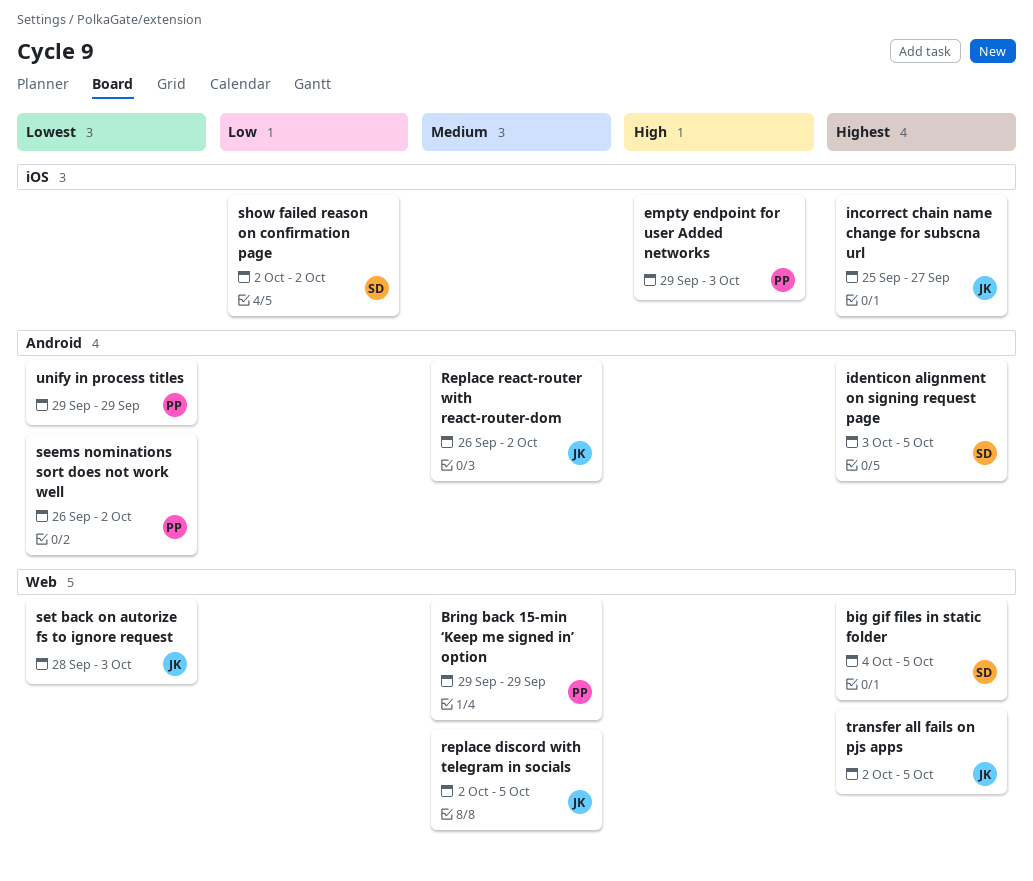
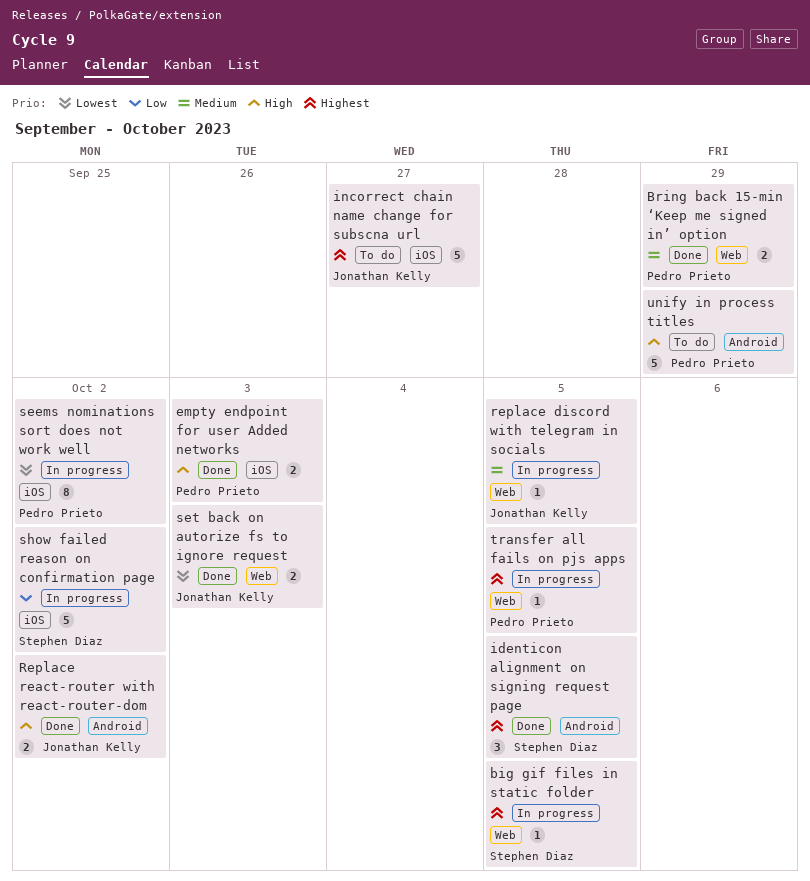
Replace react-router with react-router-dom, priority: Medium -> High
seems nominations sort does not work well, label: Android -> iOS
transfer all fails on pjs apps, owner: Jonathan Kelly -> Pedro Prieto
unify in process titles, priority: Lowest -> High

